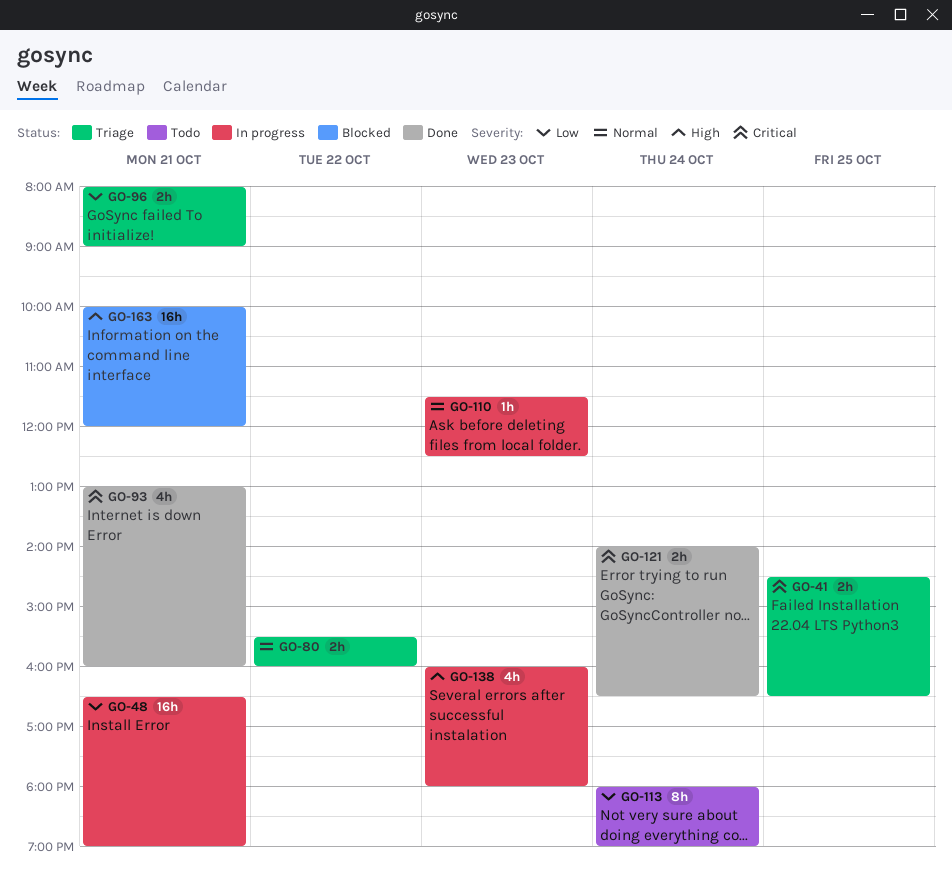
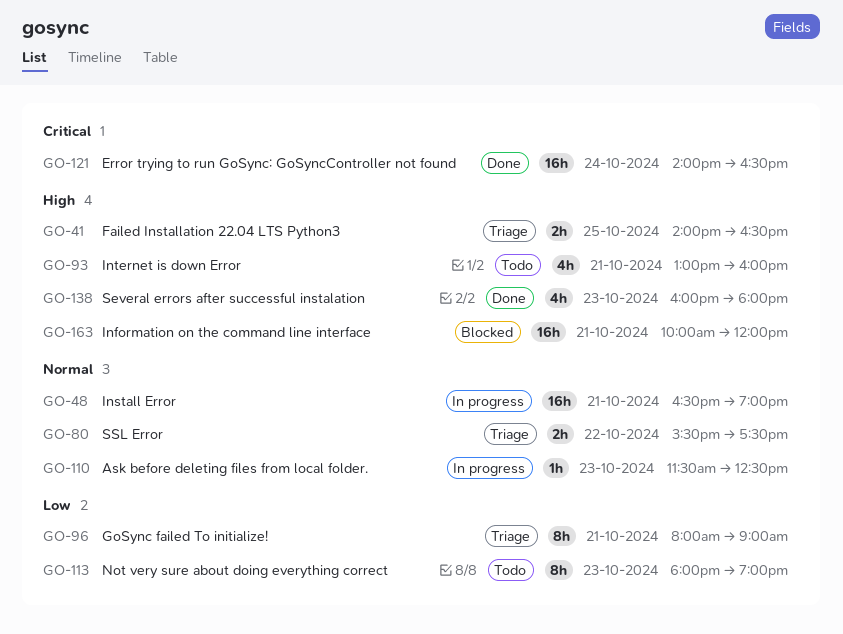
GO-41, priority: Critical -> High
GO-41, begins: 14:30 -> 14:00
GO-48, priority: Low -> Normal
GO-80, ends: 16:00 -> 17:30
GO-93, status: Done -> Todo
GO-93, priority: Critical -> High
GO-96, estimate: 2h -> 8h
GO-113, day: Oct 24 -> Oct 23
GO-121, estimate: 2h -> 16h
GO-138, status: In progress -> Done

